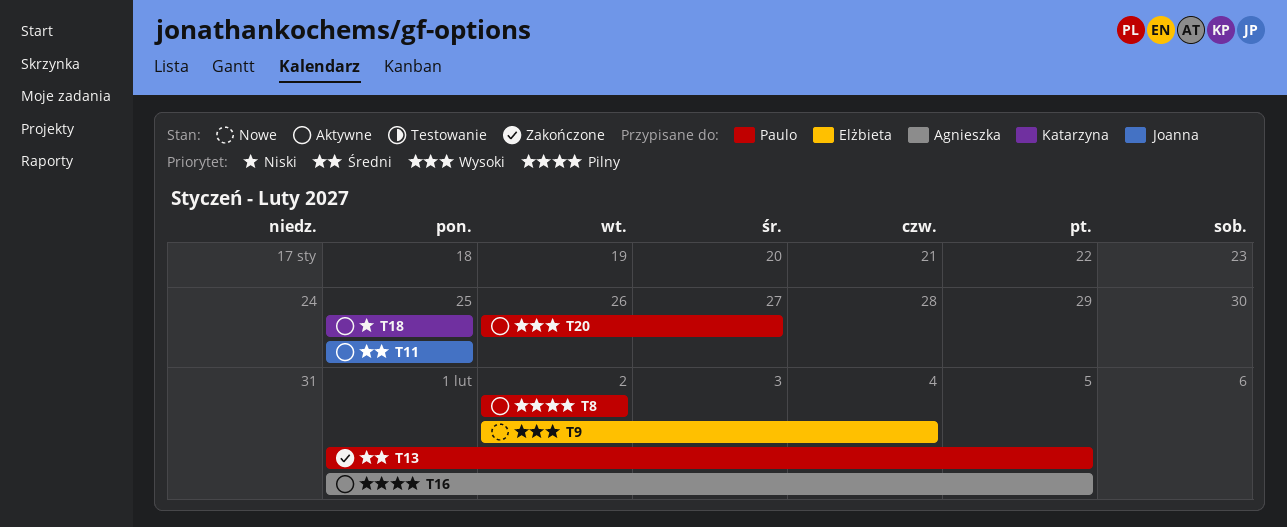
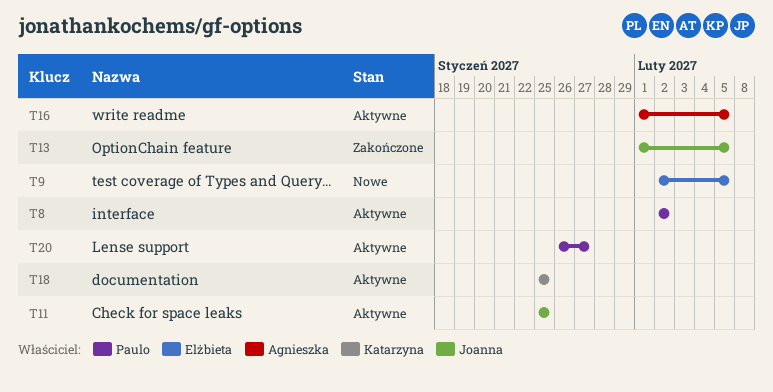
T9, due: Feb 4 -> Feb 5
T13, owner: Paulo -> Joanna

